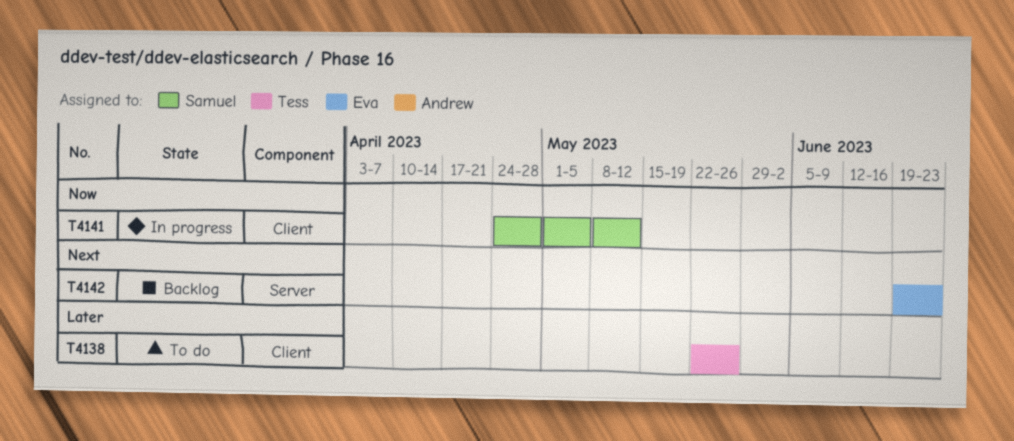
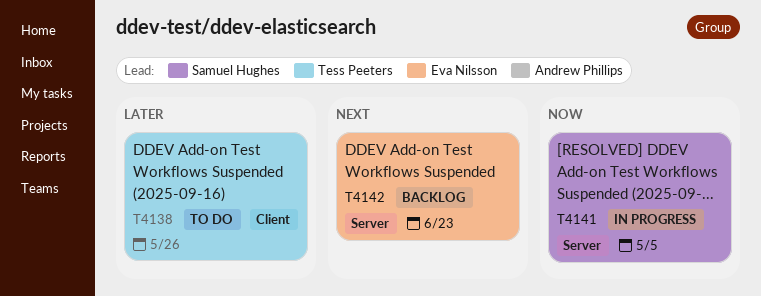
T4141, label: Client -> Server
T4141, due: May 12 -> May 5

